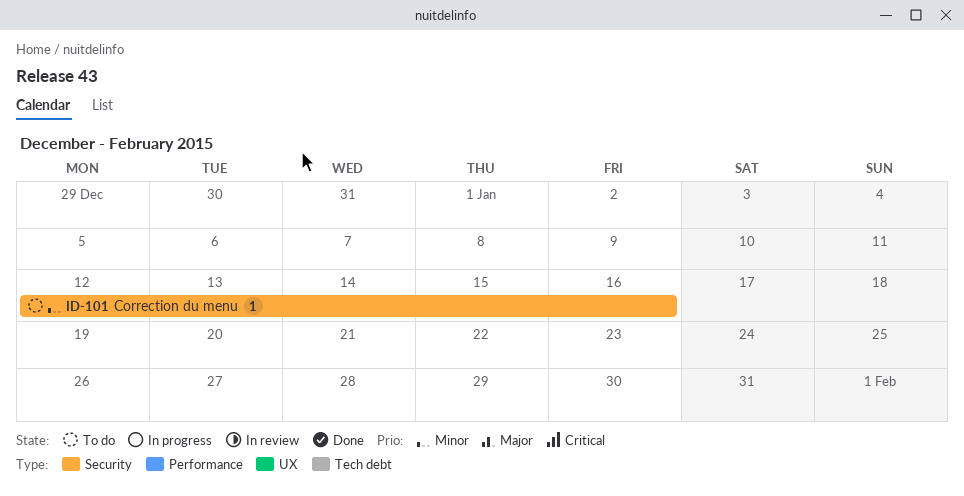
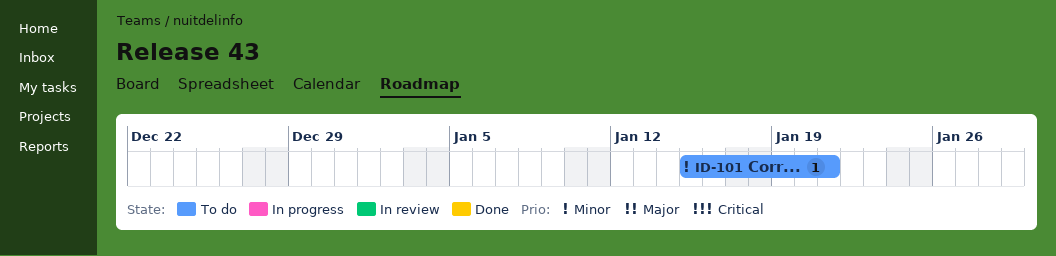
ID-101, start: Jan 12 -> Jan 15
ID-101, due: Jan 16 -> Jan 21

